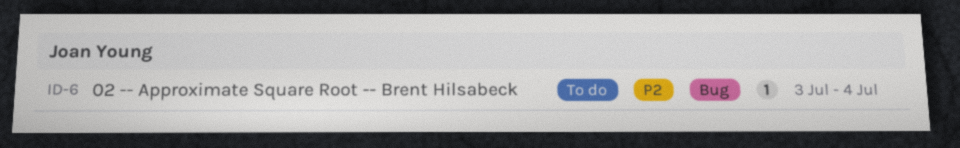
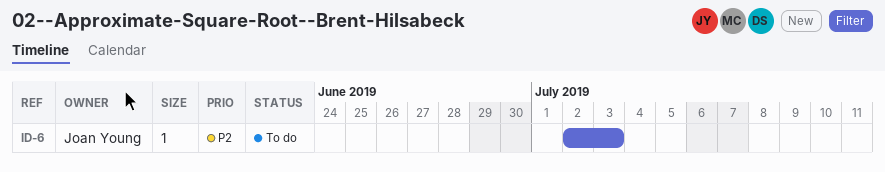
ID-6, start: Jul 3 -> Jul 2
ID-6, due: Jul 4 -> Jul 3

